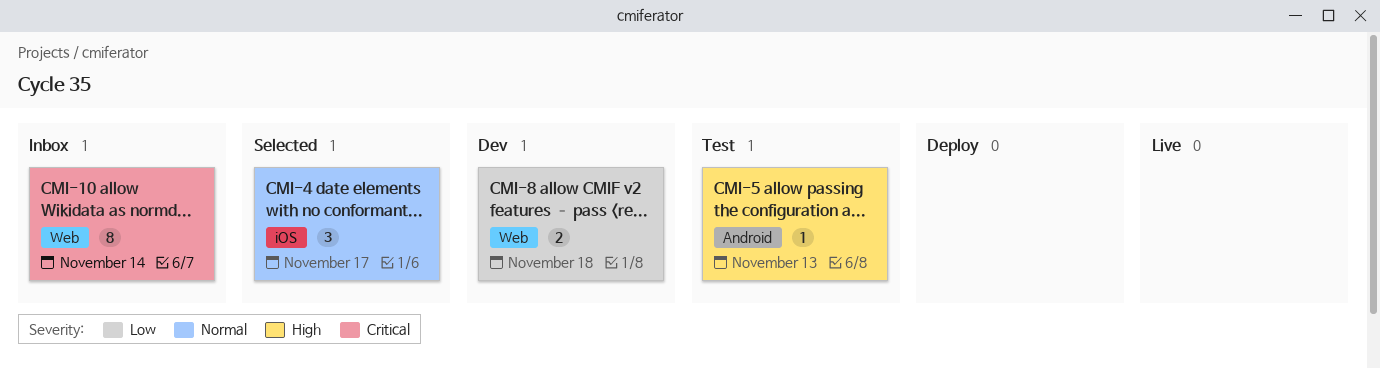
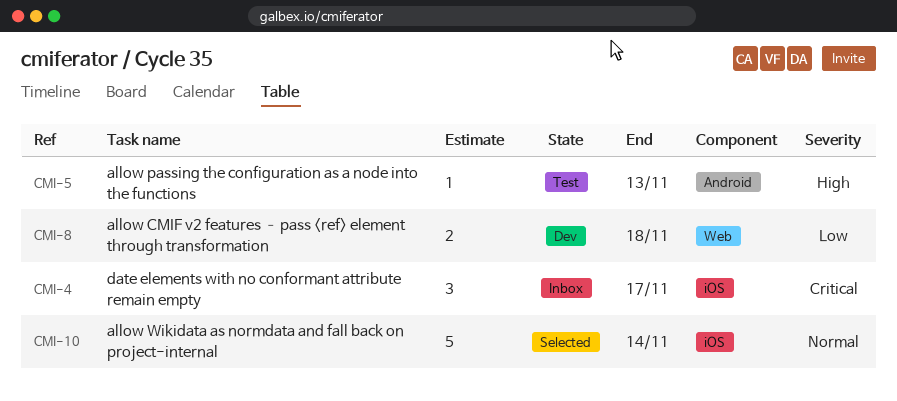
CMI-4, status: Selected -> Inbox
CMI-4, priority: Normal -> Critical
CMI-10, status: Inbox -> Selected
CMI-10, priority: Critical -> Normal
CMI-10, label: Web -> iOS
CMI-10, estimate: 8 -> 5

